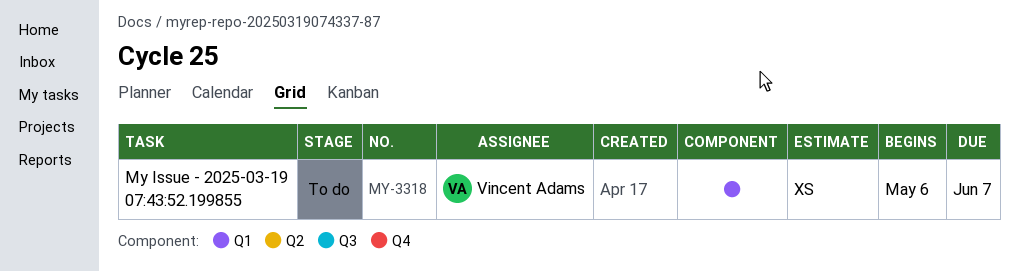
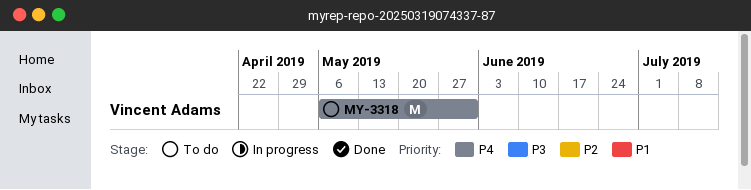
MY-3318, estimate: XS -> M
MY-3318, due: Jun 7 -> May 31

